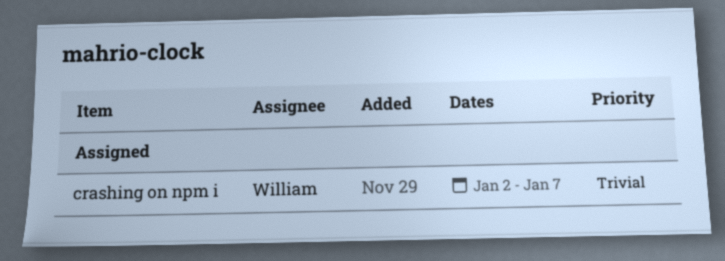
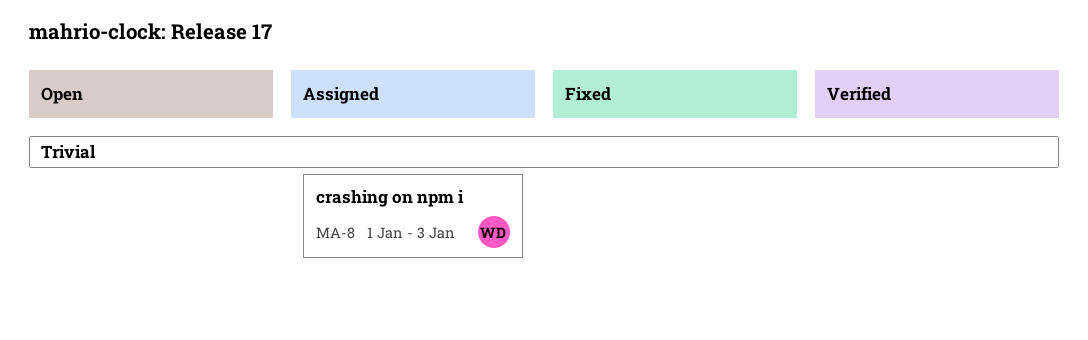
crashing on npm i, start: Jan 2 -> Jan 1
crashing on npm i, due: Jan 7 -> Jan 3

